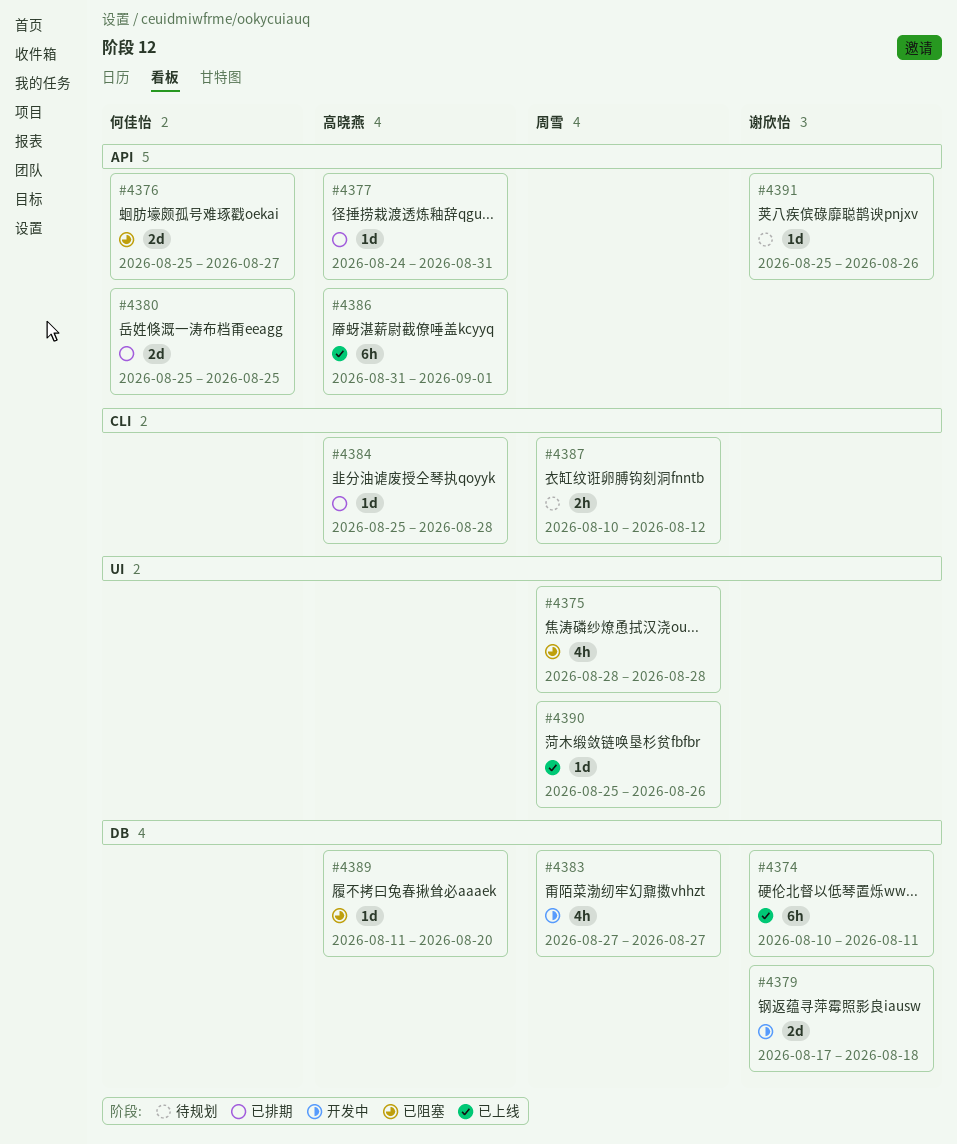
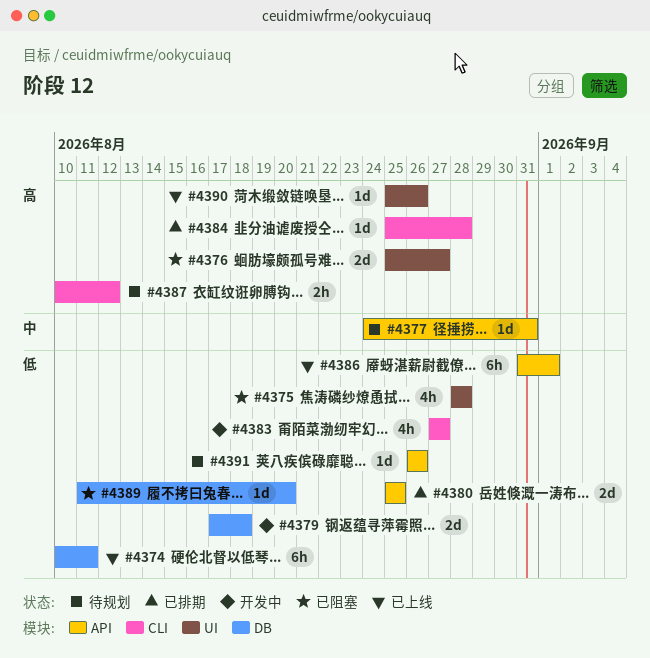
#4376, label: API -> UI
#4377, status: 已排期 -> 待规划
#4383, label: DB -> CLI
#4391, start: Aug 25 -> Aug 26

